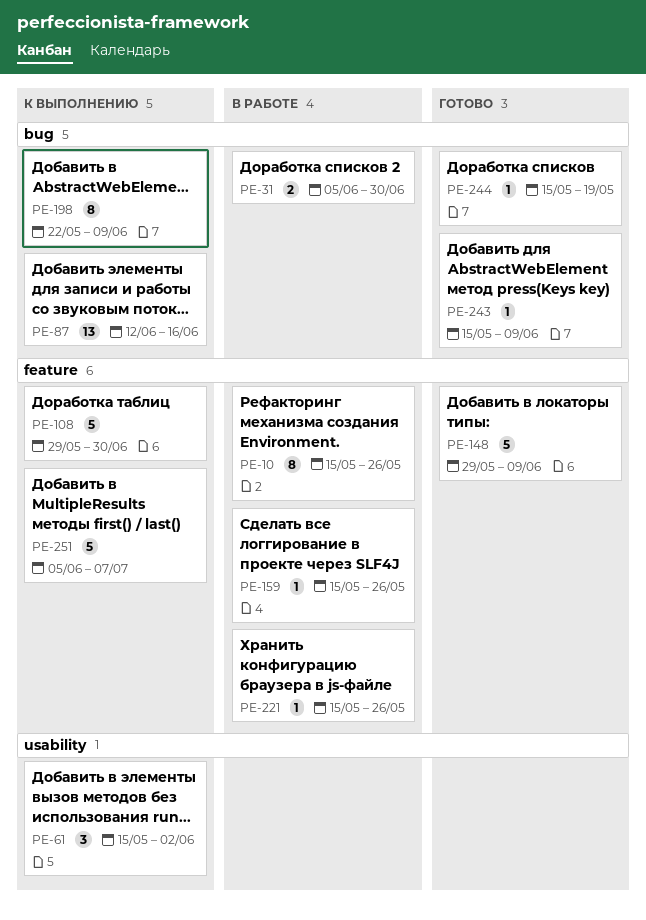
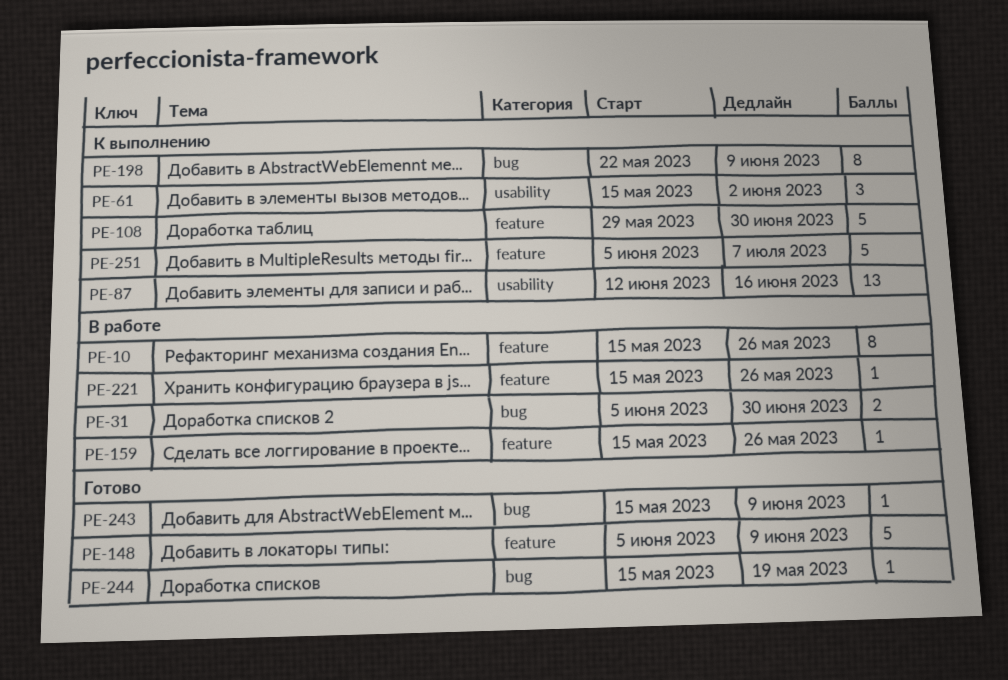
PE-87, label: bug -> usability
PE-148, start: May 29 -> Jun 5

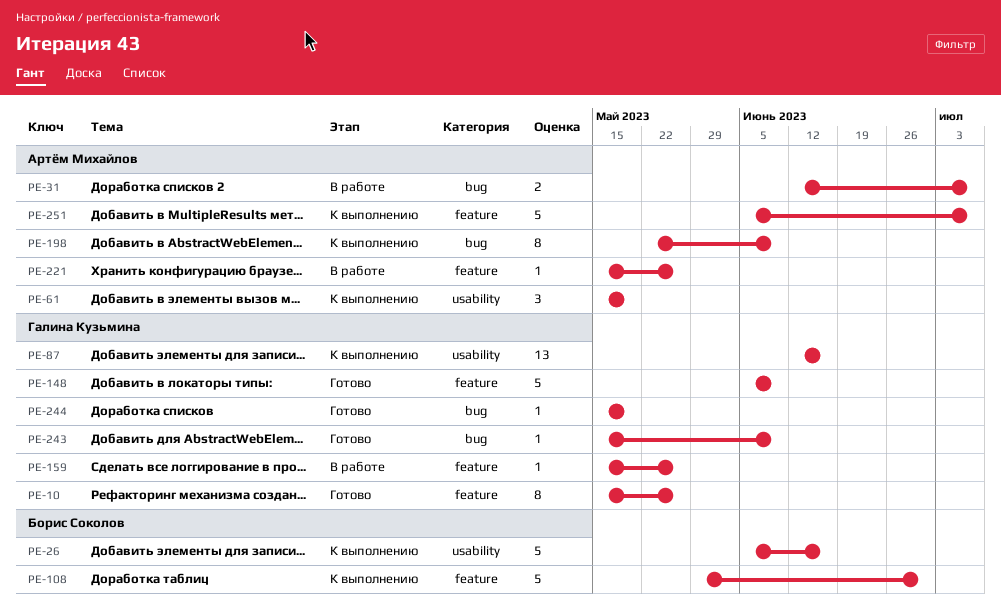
PE-10, status: В работе -> Готово
PE-26: none -> present
PE-31, start: Jun 5 -> Jun 12
PE-31, due: Jun 30 -> Jul 7
PE-61, due: Jun 2 -> May 19

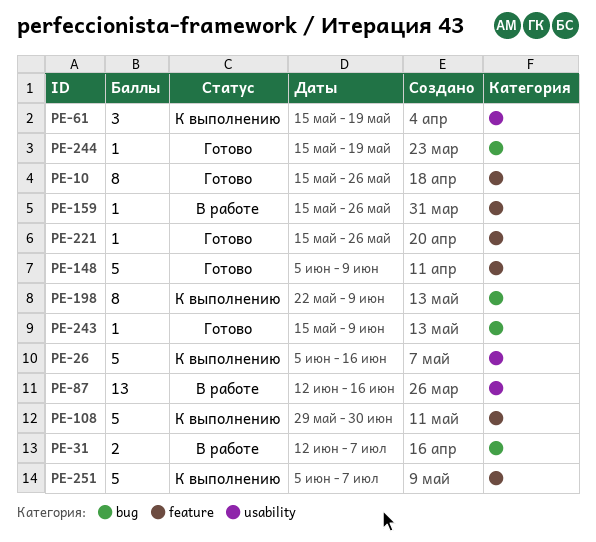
PE-87, status: К выполнению -> В работе
PE-221, status: В работе -> Готово

